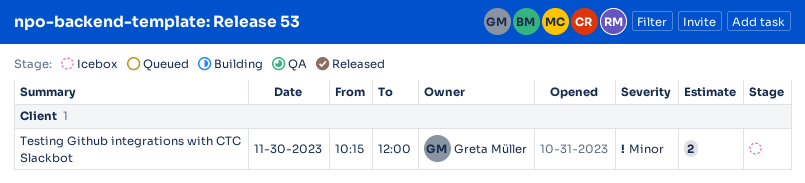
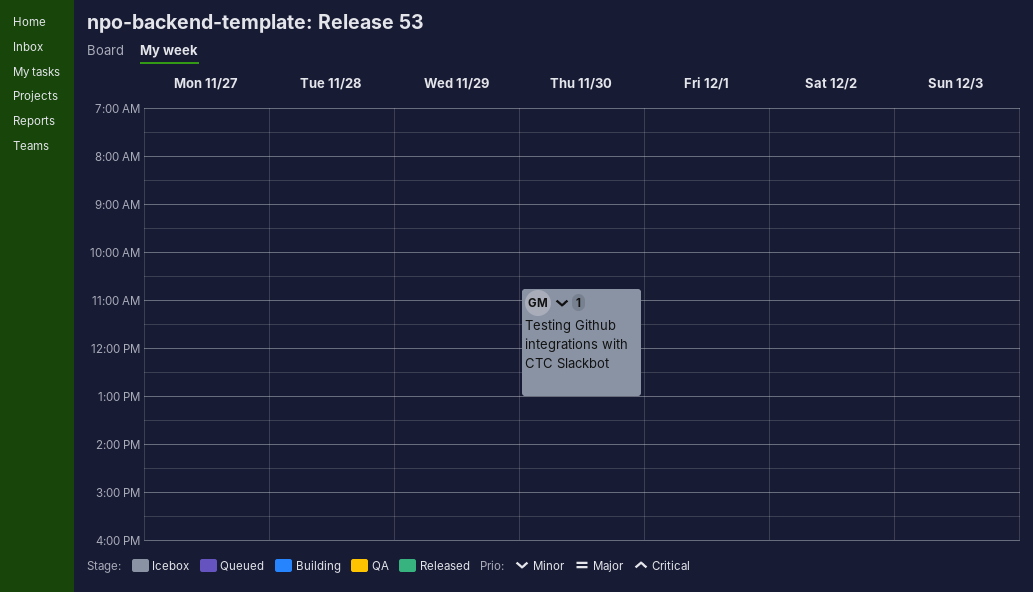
Testing Github integrations with CTC Slackbot, estimate: 2 -> 1
Testing Github integrations with CTC Slackbot, begins: 10:15 -> 10:45
Testing Github integrations with CTC Slackbot, ends: 12:00 -> 13:00

